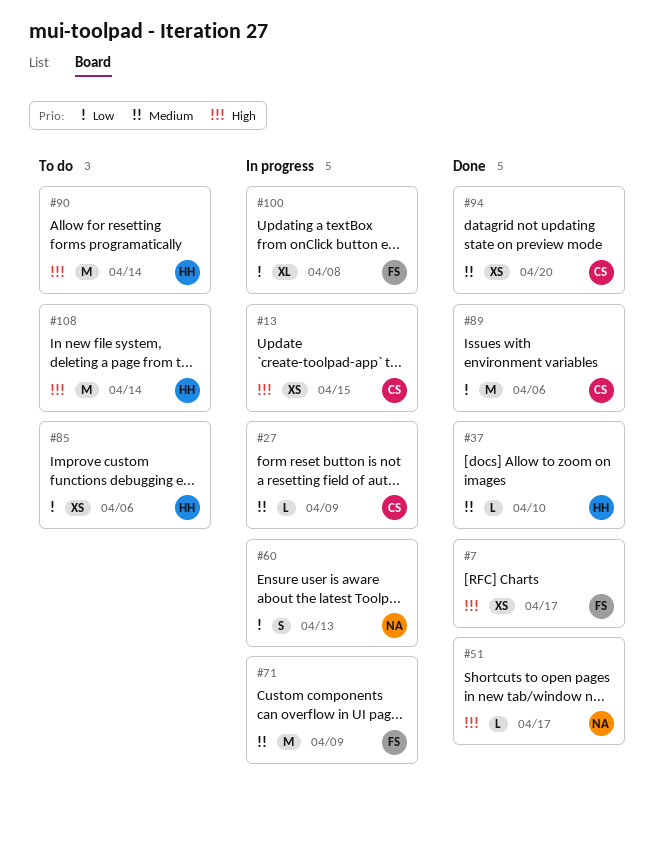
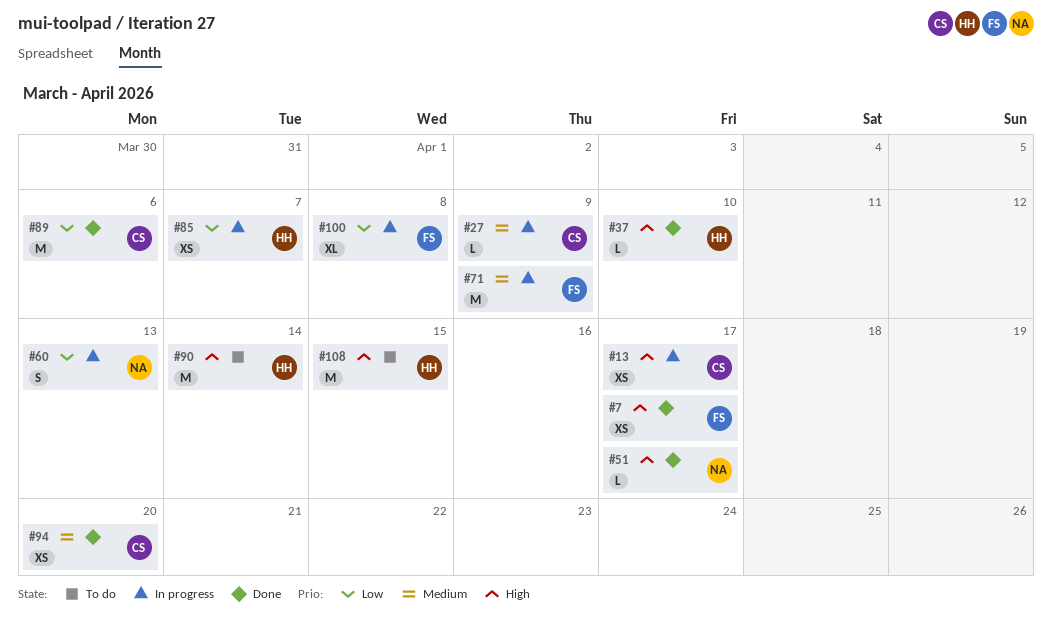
#13, due: Apr 15 -> Apr 17
#37, priority: Medium -> High
#85, status: To do -> In progress
#85, due: Apr 6 -> Apr 7
#108, due: Apr 14 -> Apr 15

